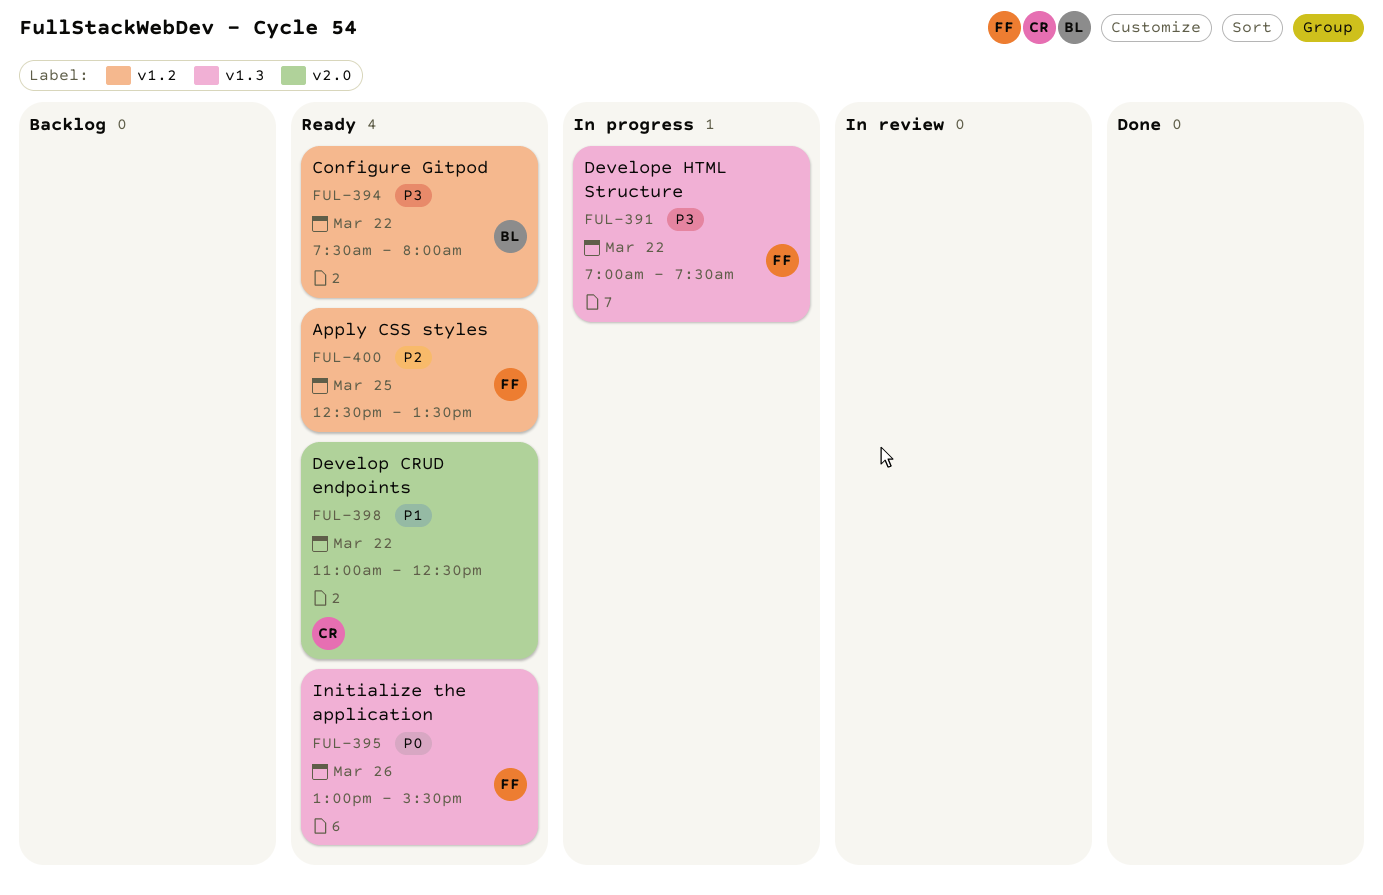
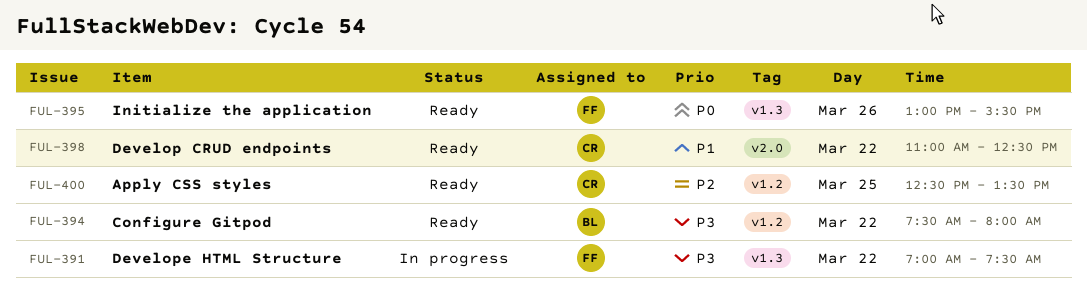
FUL-400, owner: FF -> CR

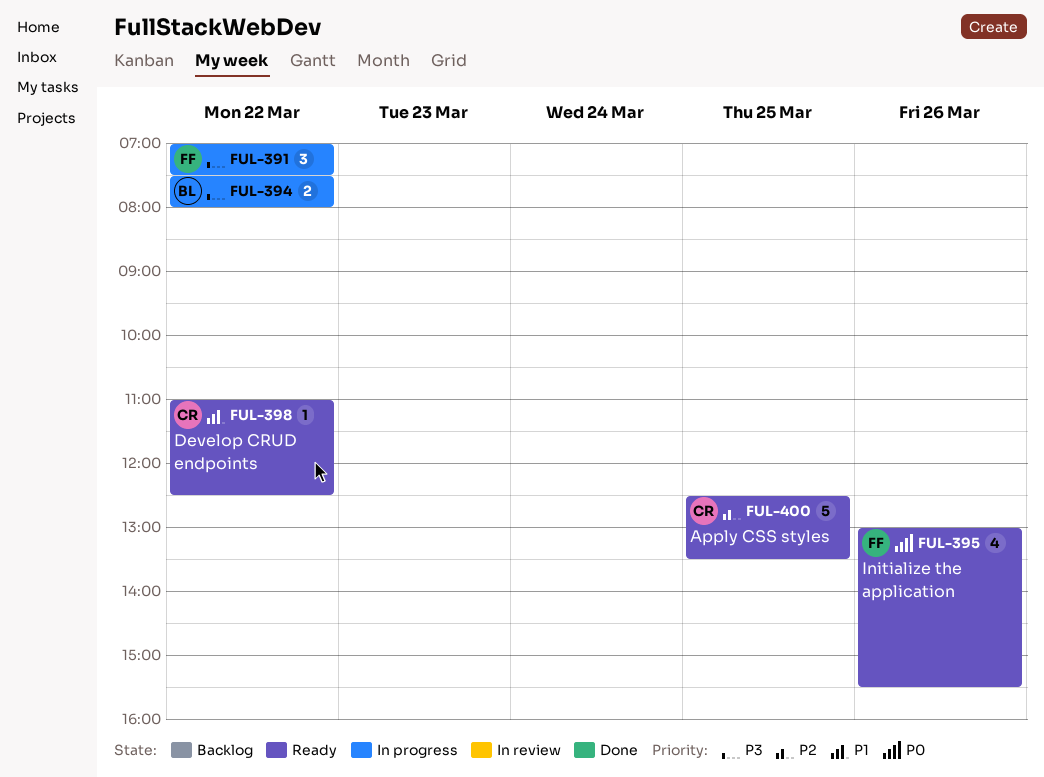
FUL-394, status: Ready -> In progress

